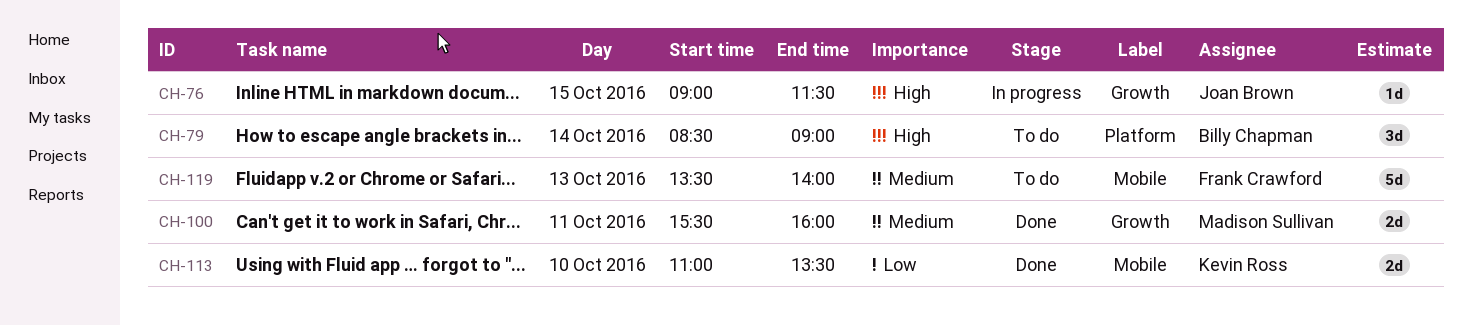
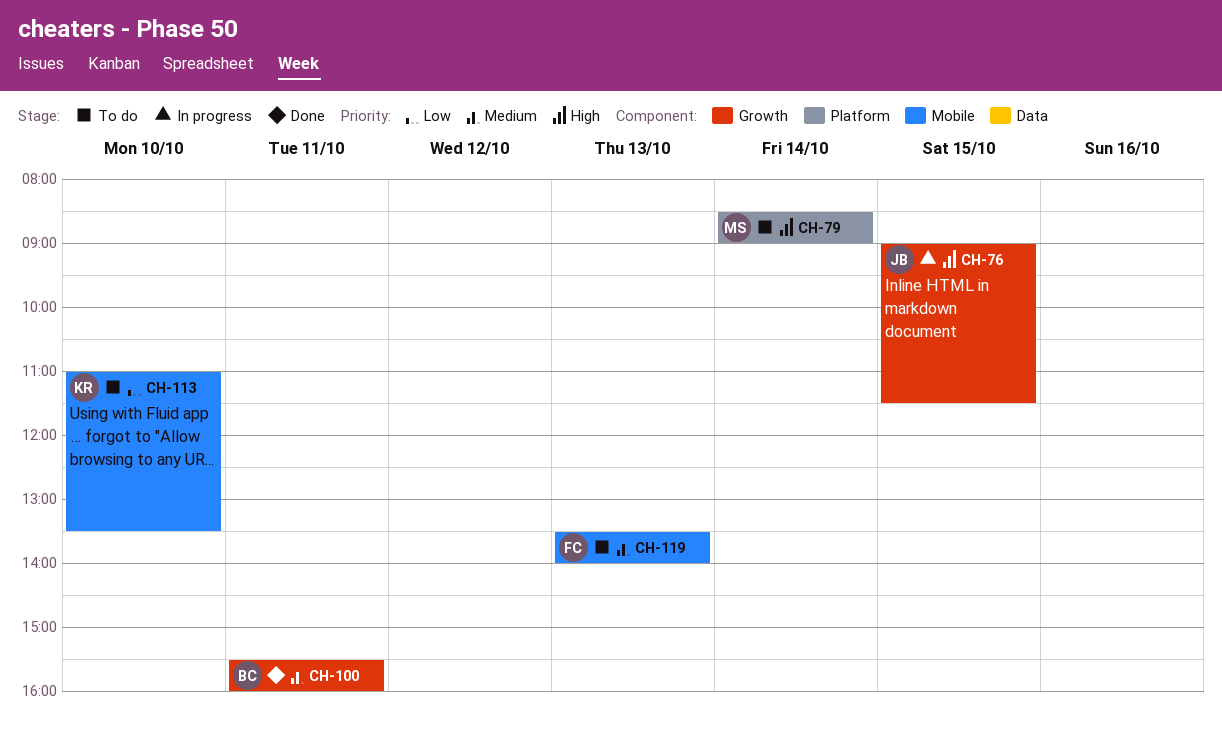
CH-79, owner: Billy Chapman -> Madison Sullivan
CH-100, owner: Madison Sullivan -> Billy Chapman
CH-113, status: Done -> To do

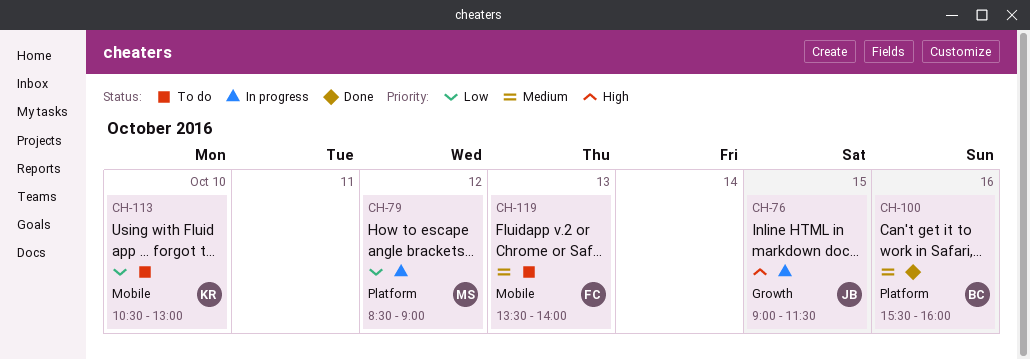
CH-79, status: To do -> In progress
CH-79, priority: High -> Low
CH-79, day: Oct 14 -> Oct 12
CH-100, label: Growth -> Platform
CH-100, day: Oct 11 -> Oct 16
CH-113, begins: 11:00 -> 10:30
CH-113, ends: 13:30 -> 13:00

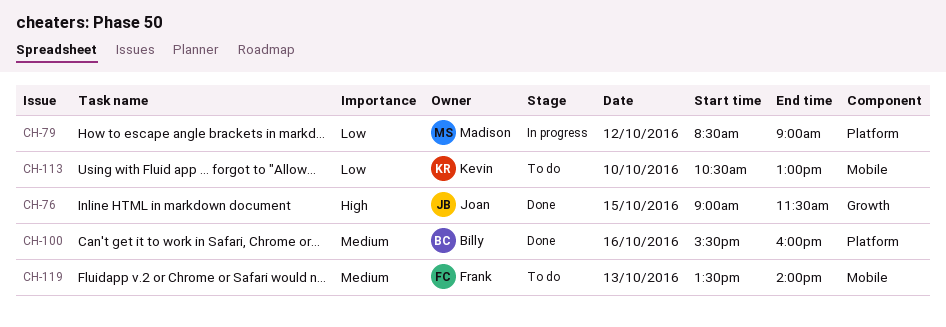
CH-76, status: In progress -> Done

